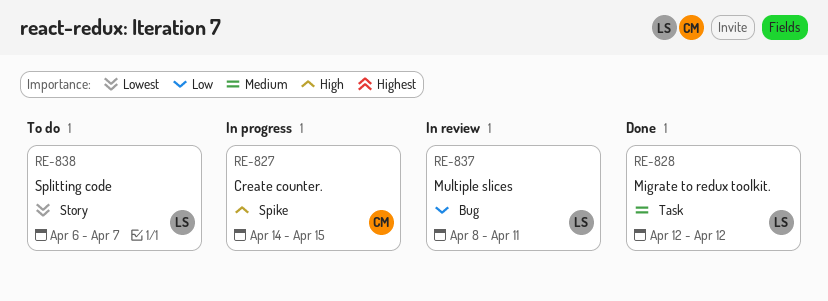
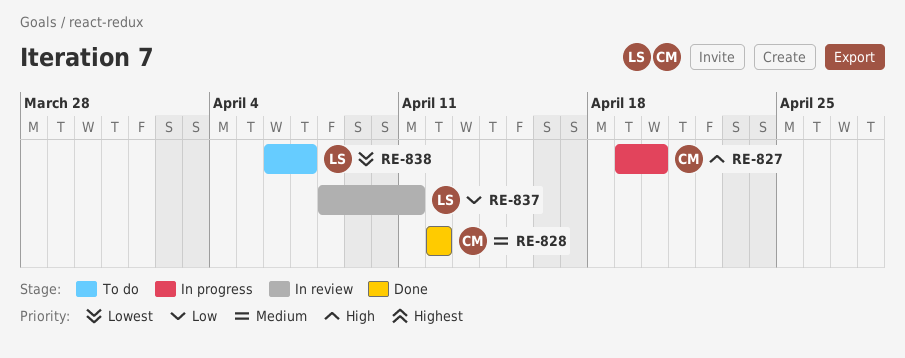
RE-827, start: Apr 14 -> Apr 19
RE-827, due: Apr 15 -> Apr 20
RE-828, owner: LS -> CM

